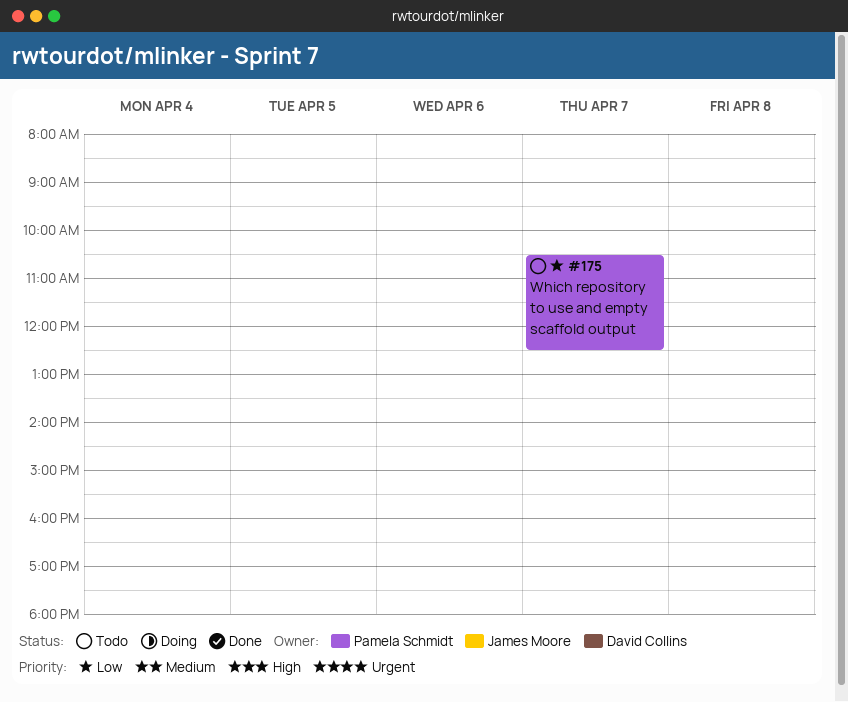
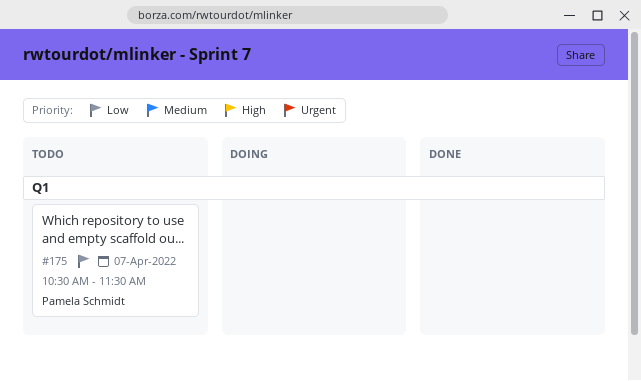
#175, ends: 12:30 -> 11:30

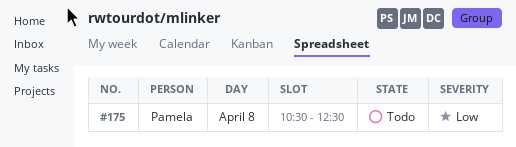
#175, day: Apr 7 -> Apr 8
#175, ends: 11:30 -> 12:30

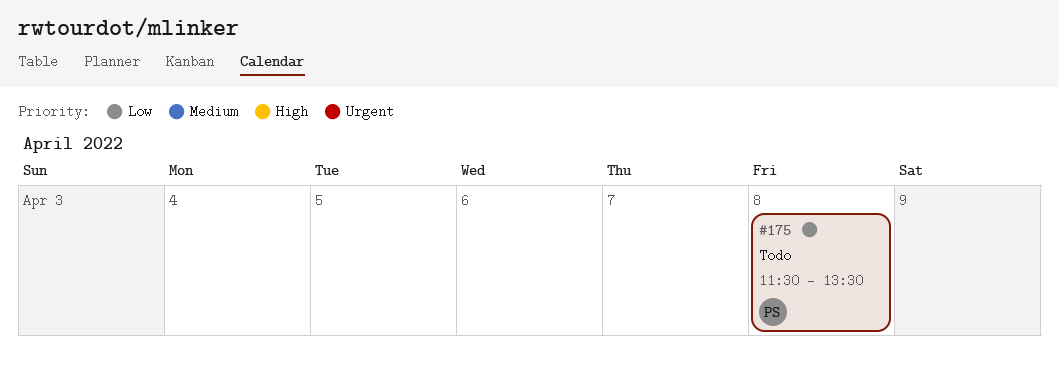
#175, begins: 10:30 -> 11:30
#175, ends: 12:30 -> 13:30

